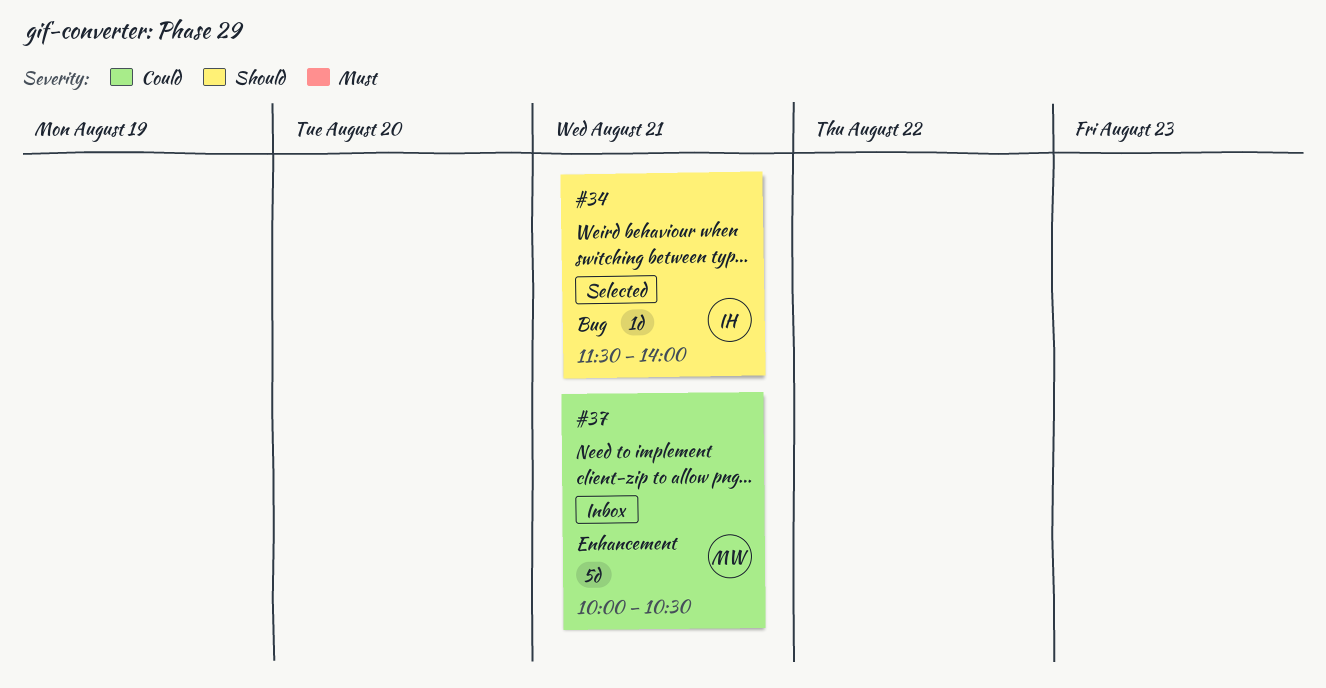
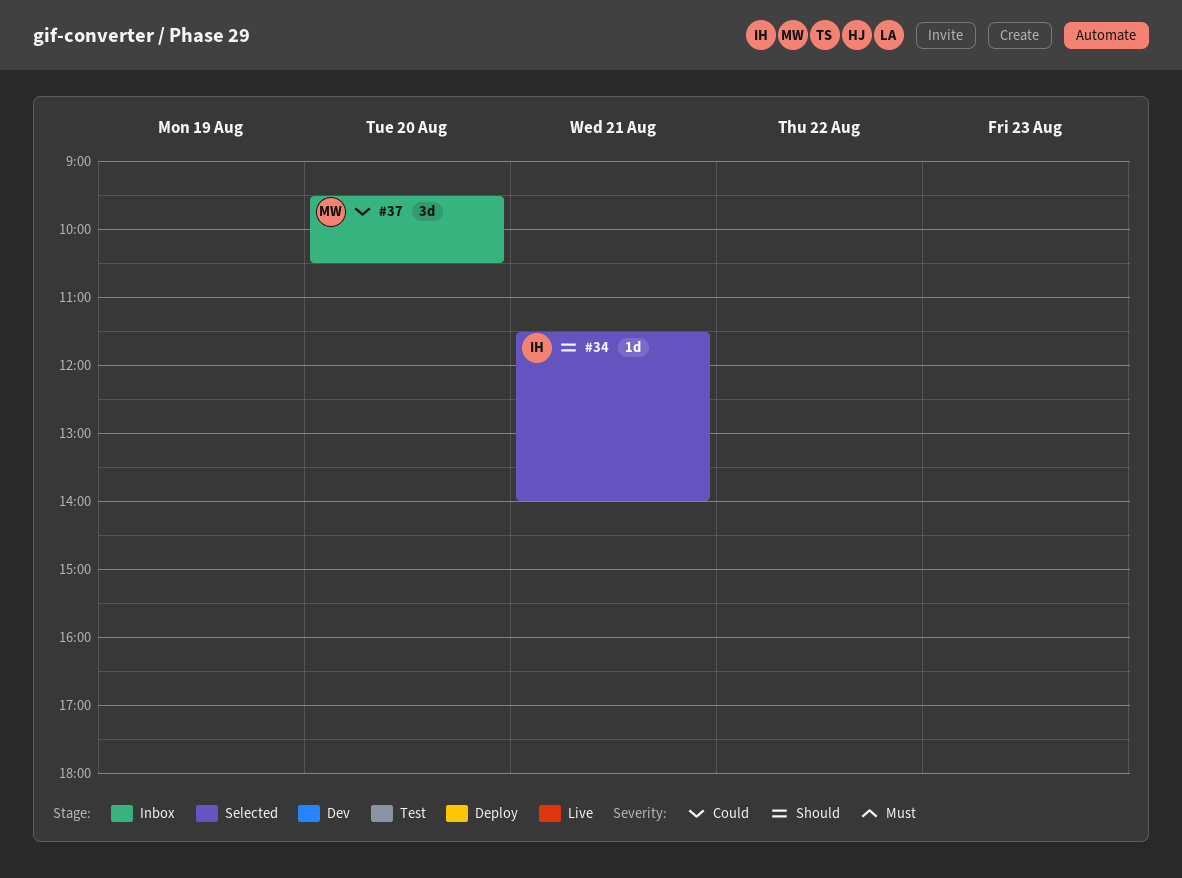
#37, estimate: 5d -> 3d
#37, day: Aug 21 -> Aug 20
#37, begins: 10:00 -> 09:30

